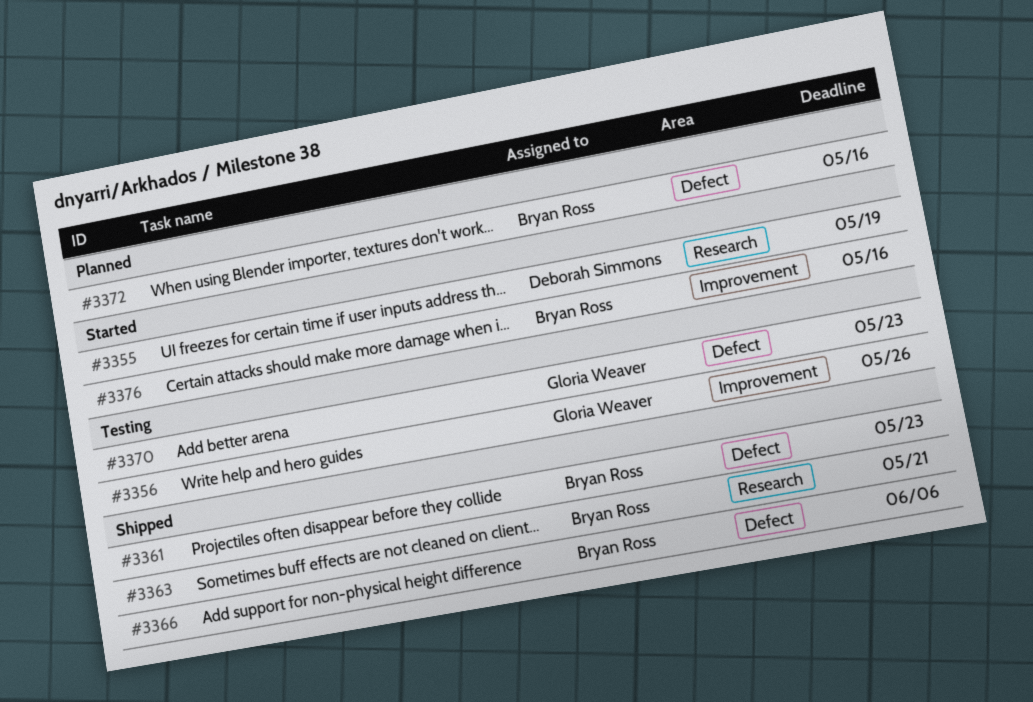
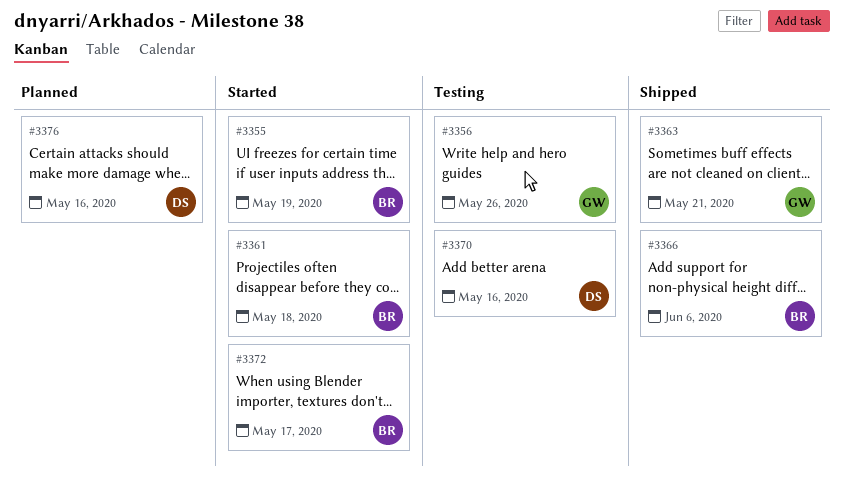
#3355, owner: Deborah Simmons -> Bryan Ross
#3361, status: Shipped -> Started
#3361, due: May 23 -> May 18
#3363, owner: Bryan Ross -> Gloria Weaver
#3370, owner: Gloria Weaver -> Deborah Simmons
#3370, due: May 23 -> May 16
#3372, status: Planned -> Started
#3372, due: May 16 -> May 17
#3376, status: Started -> Planned
#3376, owner: Bryan Ross -> Deborah Simmons

